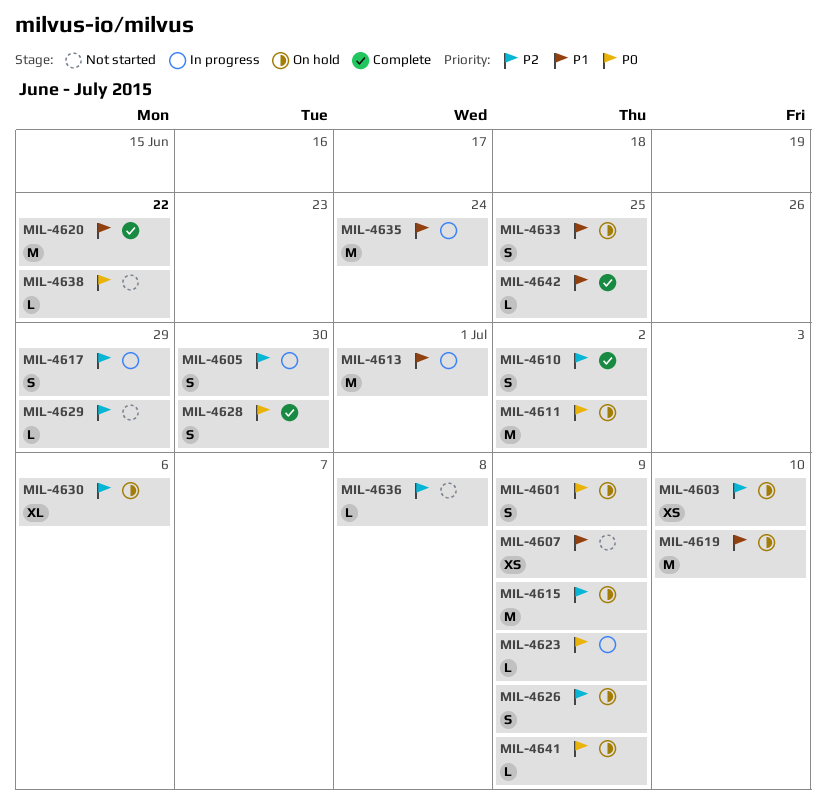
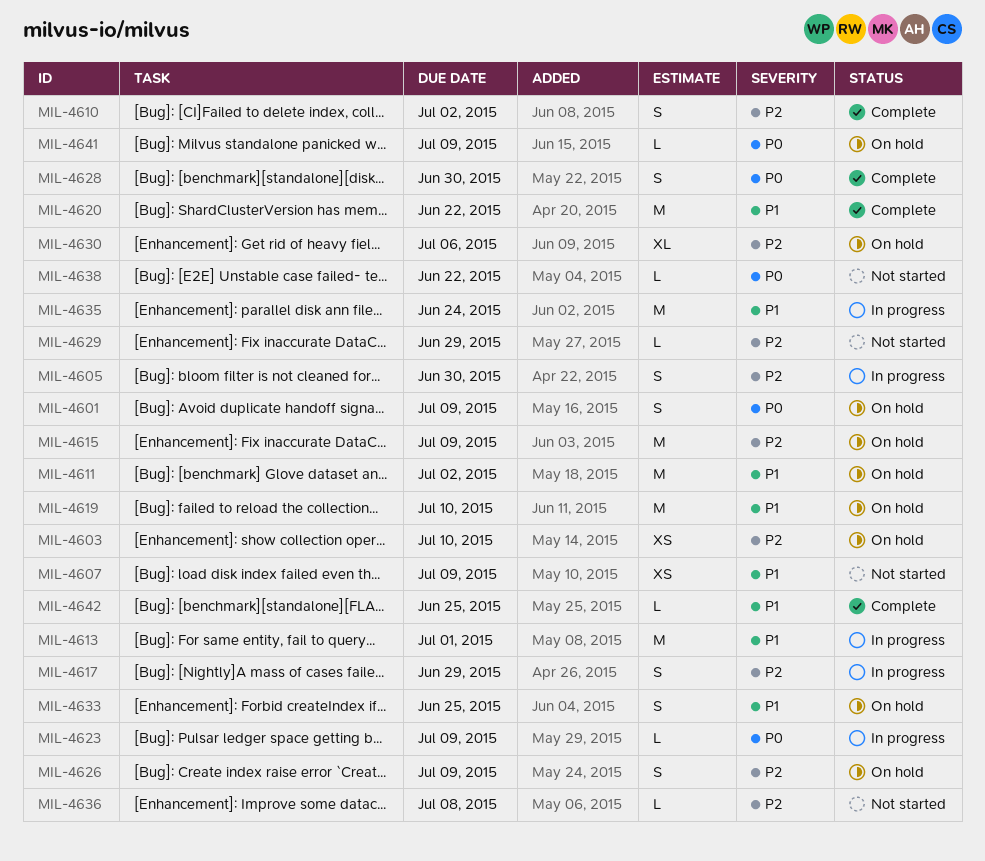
MIL-4611, priority: P0 -> P1

